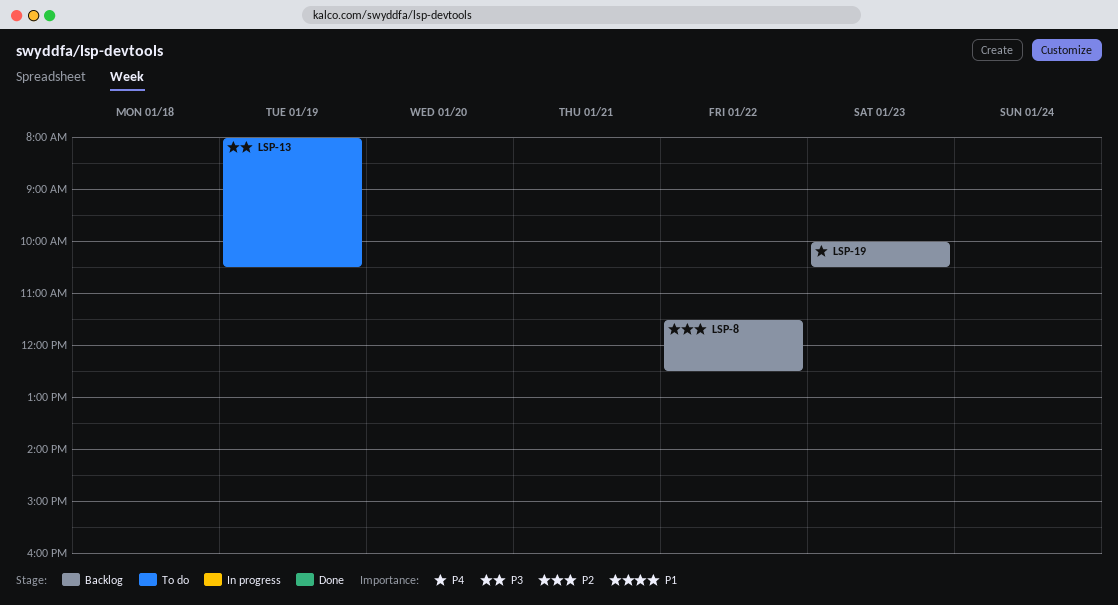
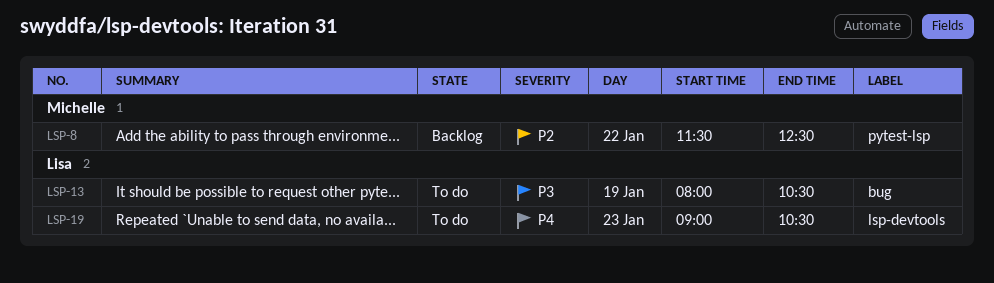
LSP-19, status: Backlog -> To do
LSP-19, begins: 10:00 -> 09:00

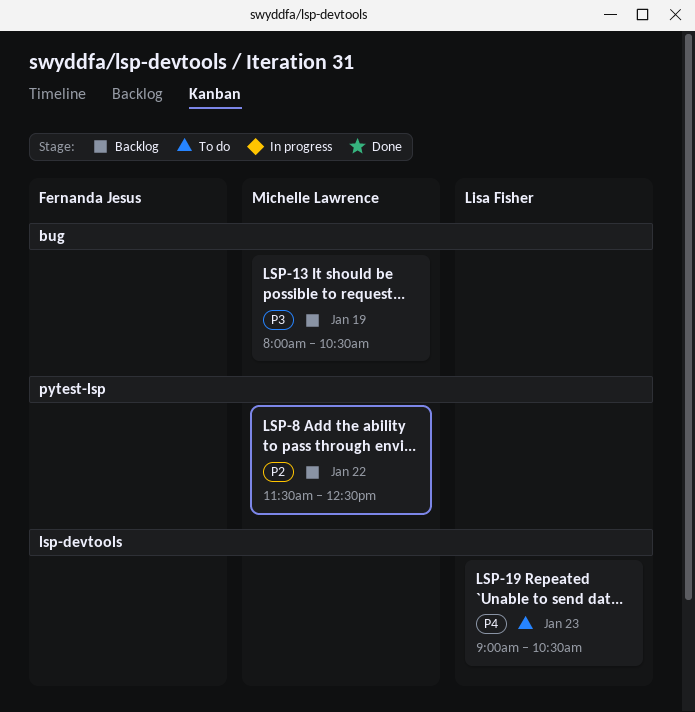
LSP-13, status: To do -> Backlog
LSP-13, owner: Lisa Fisher -> Michelle Lawrence

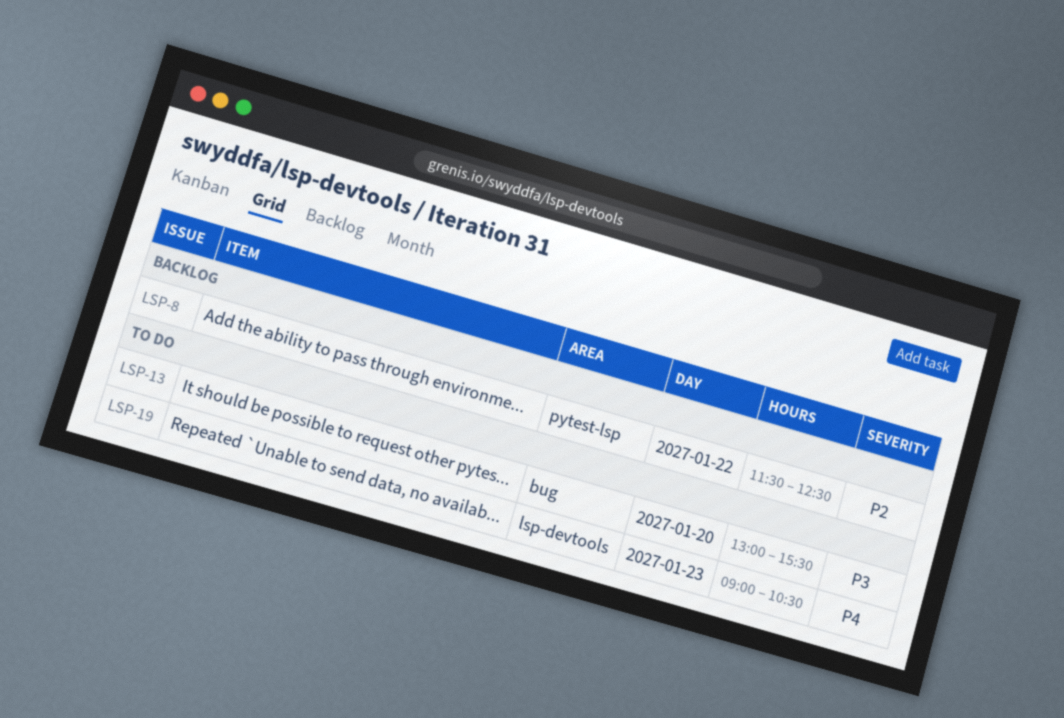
LSP-13, status: Backlog -> To do
LSP-13, day: Jan 19 -> Jan 20
LSP-13, begins: 08:00 -> 13:00
LSP-13, ends: 10:30 -> 15:30

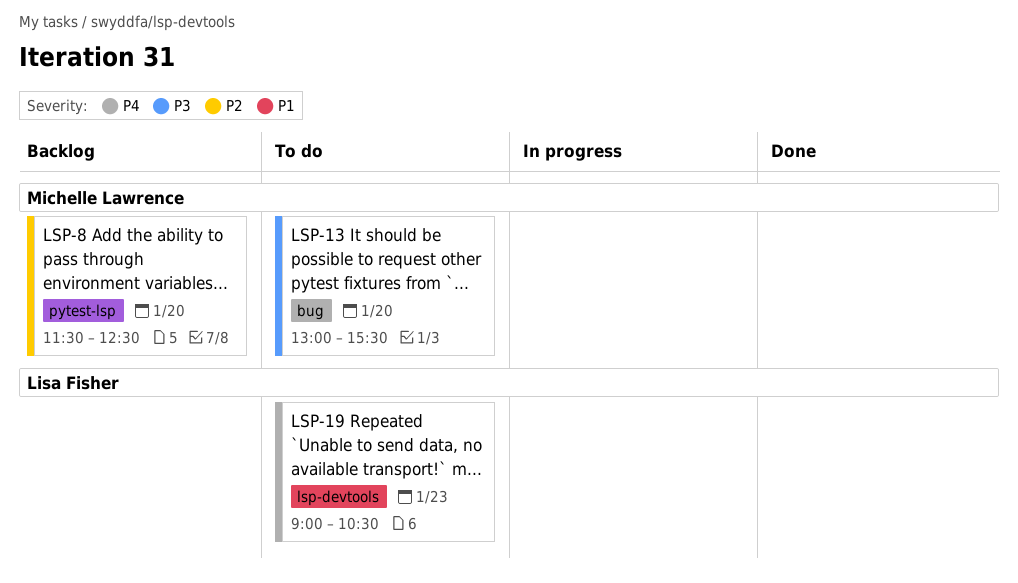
LSP-8, day: Jan 22 -> Jan 20

